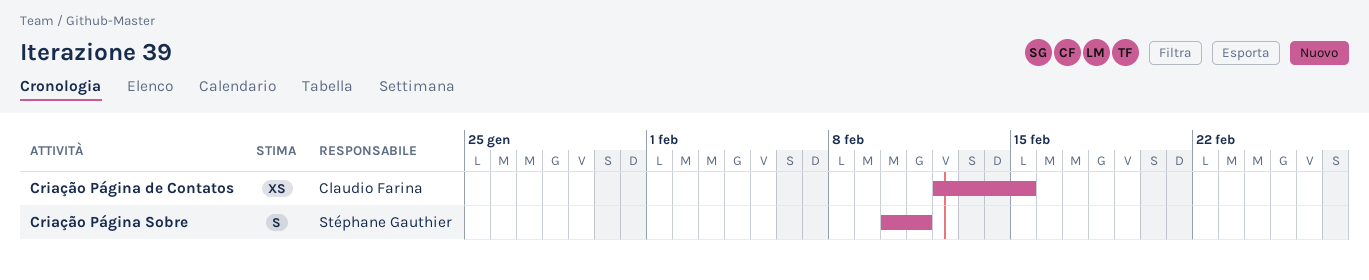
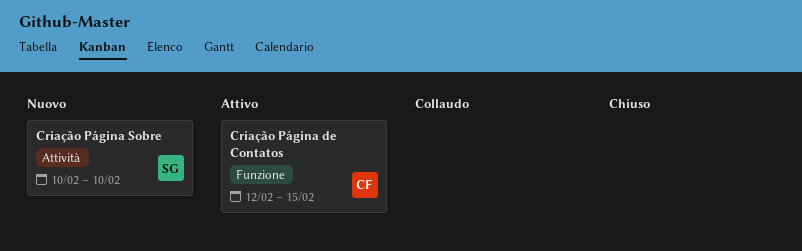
Criação Página Sobre, due: Feb 11 -> Feb 10

